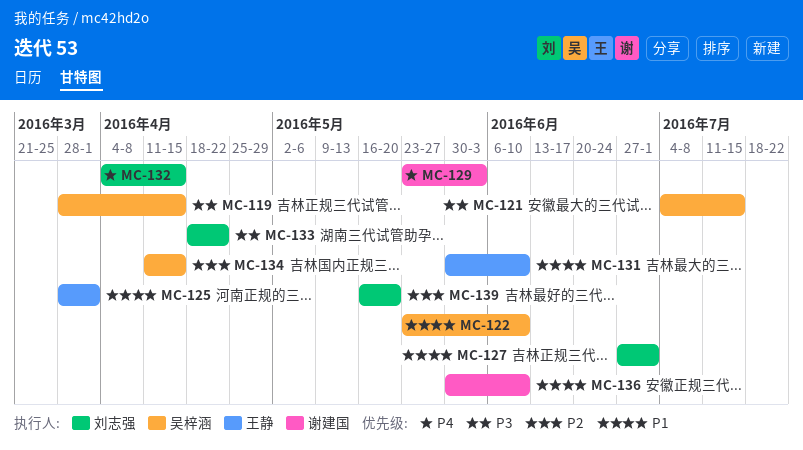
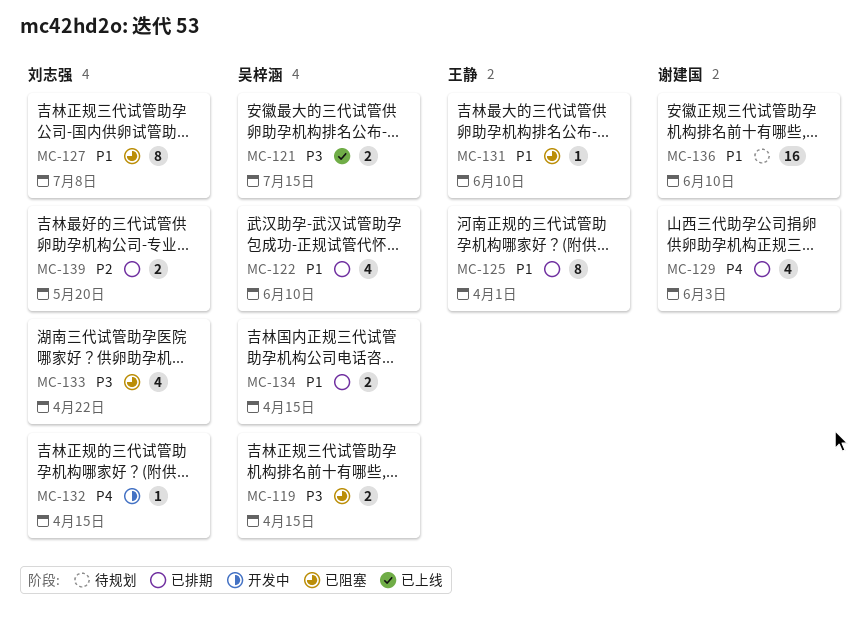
MC-127, due: Jul 1 -> Jul 8
MC-134, priority: P2 -> P1

